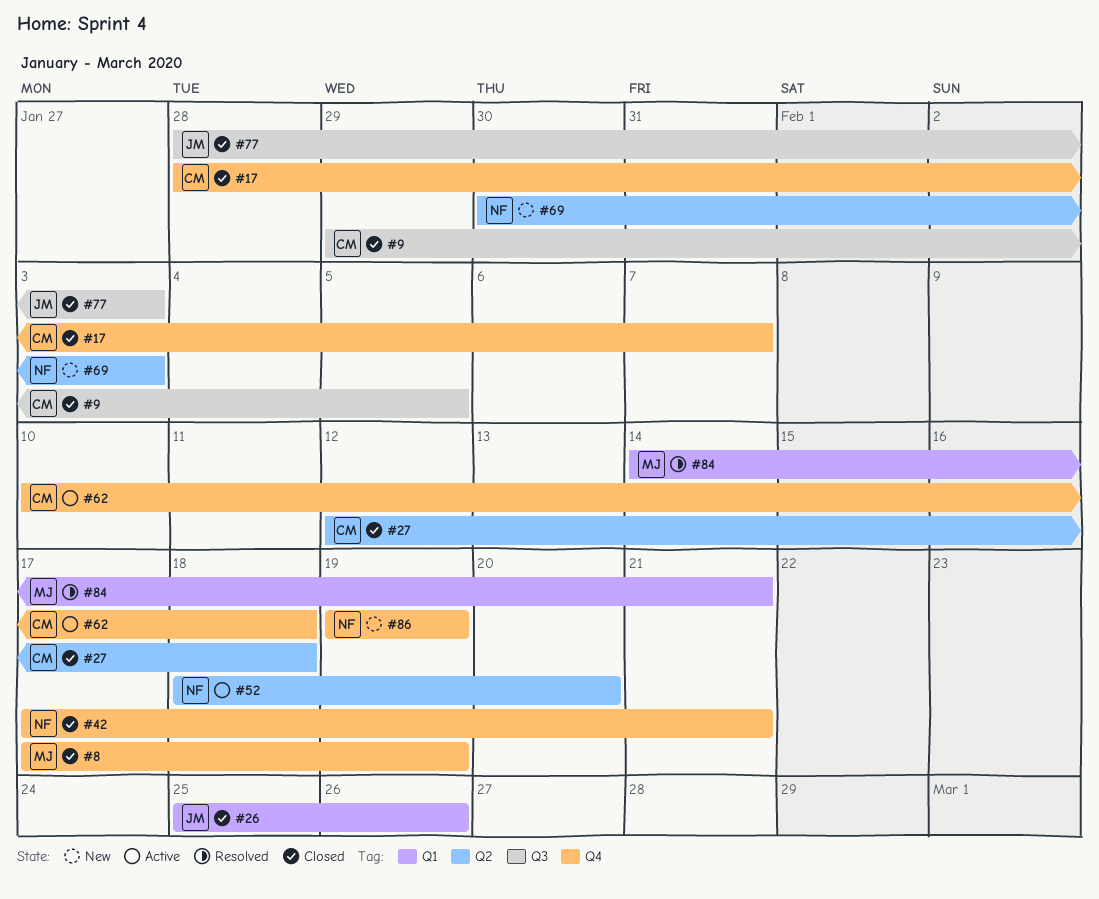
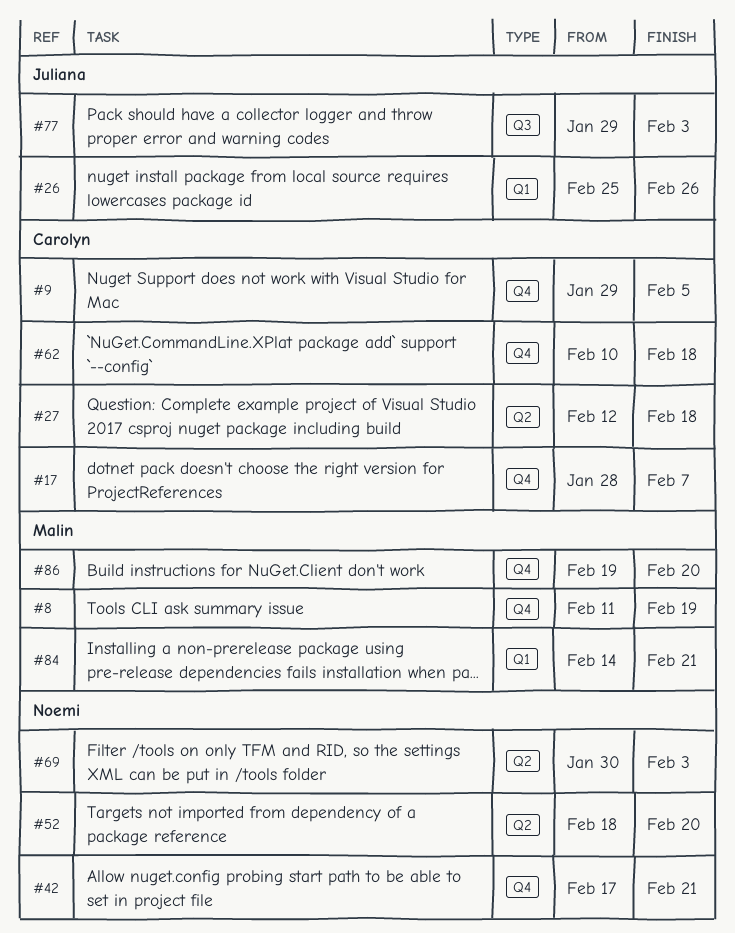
#8, start: Feb 17 -> Feb 11
#9, label: Q3 -> Q4
#77, start: Jan 28 -> Jan 29
#86, owner: Noemi -> Malin
#86, due: Feb 19 -> Feb 20

